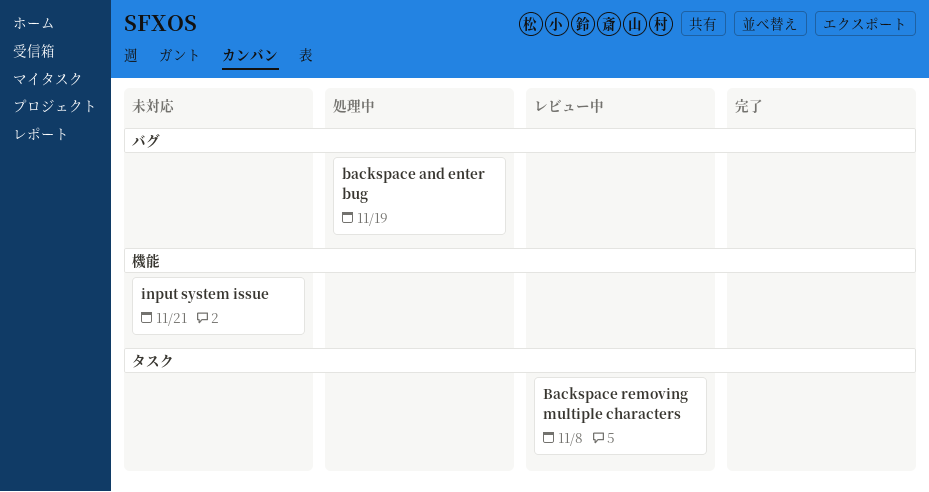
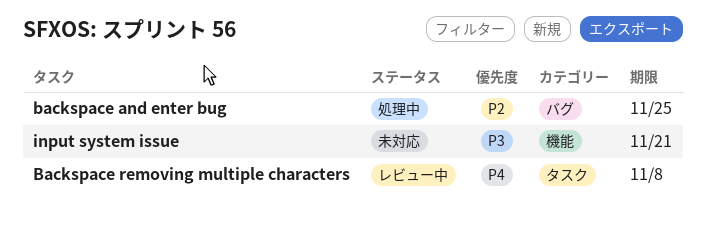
backspace and enter bug, due: Nov 19 -> Nov 25

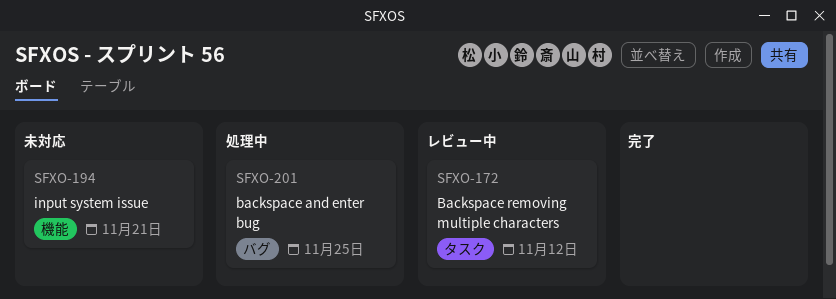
Backspace removing multiple characters, due: Nov 8 -> Nov 12

